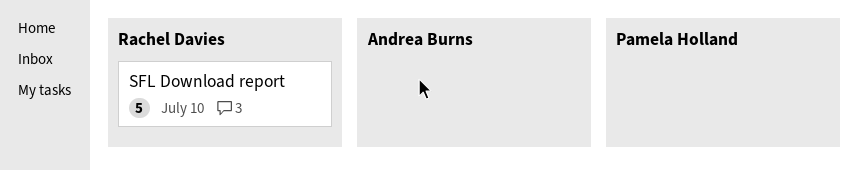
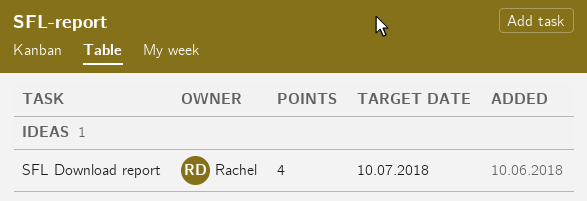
SFL Download report, estimate: 5 -> 4

